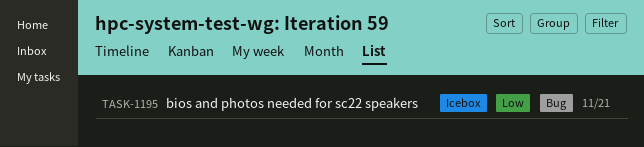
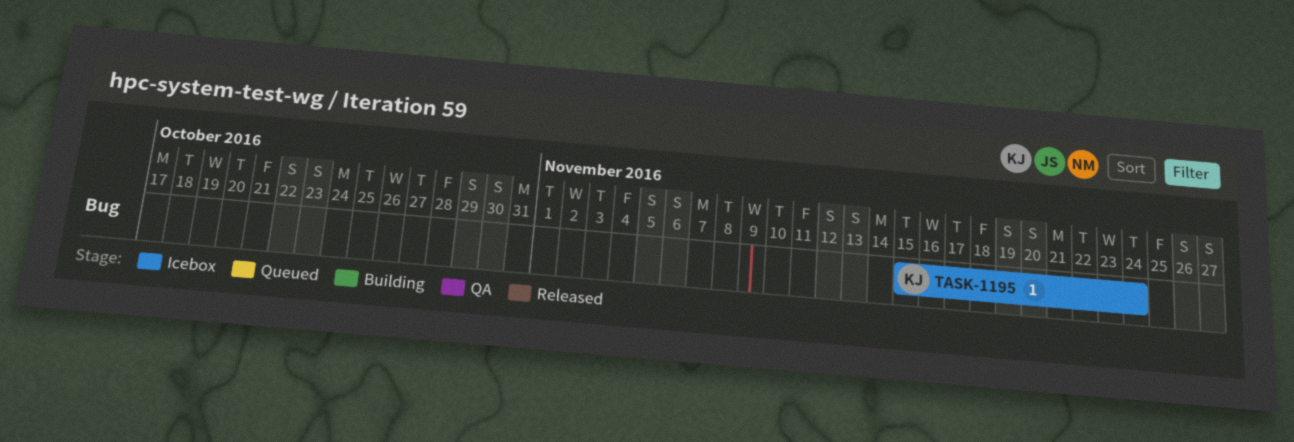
TASK-1195, due: Nov 21 -> Nov 24

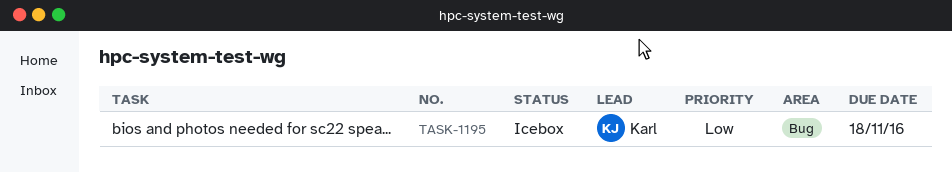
TASK-1195, due: Nov 24 -> Nov 18

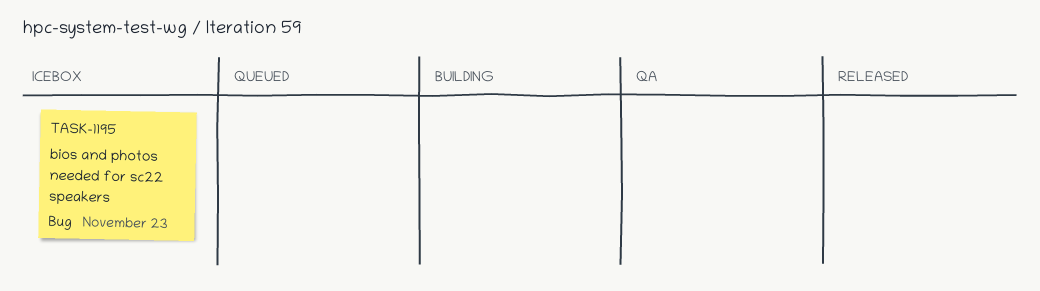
TASK-1195, due: Nov 18 -> Nov 23

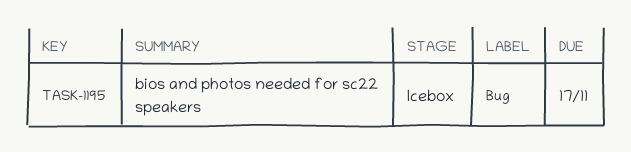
TASK-1195, due: Nov 23 -> Nov 17

